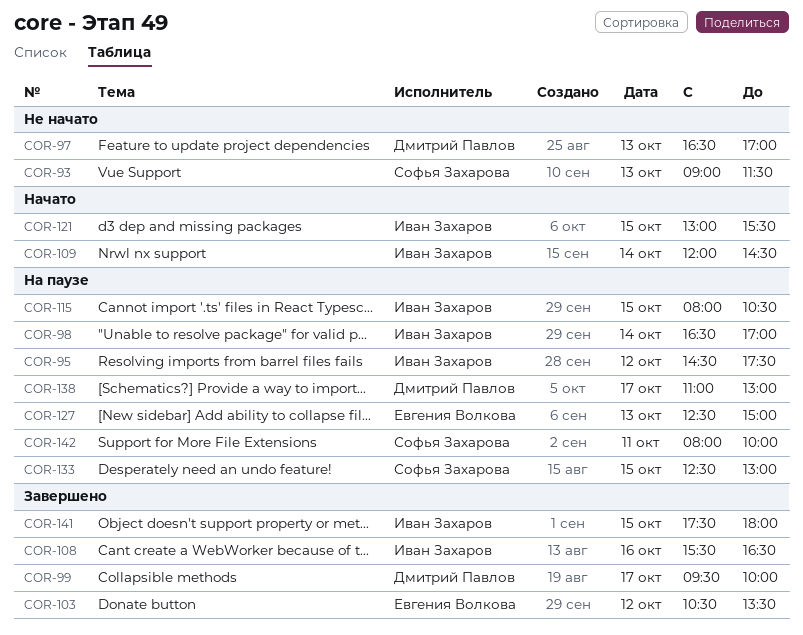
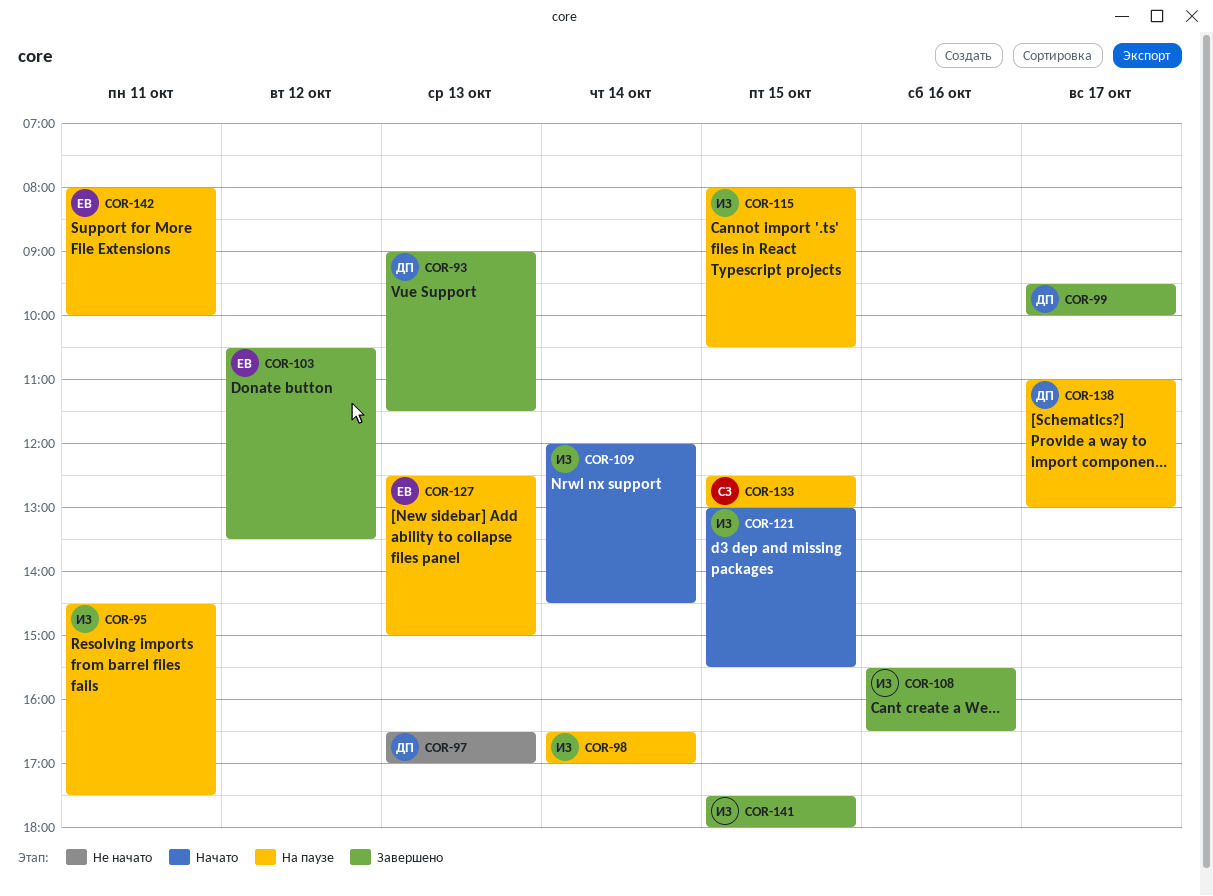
COR-93, status: Не начато -> Завершено
COR-93, owner: Софья Захарова -> Дмитрий Павлов
COR-95, day: Oct 12 -> Oct 11
COR-142, owner: Софья Захарова -> Евгения Волкова

